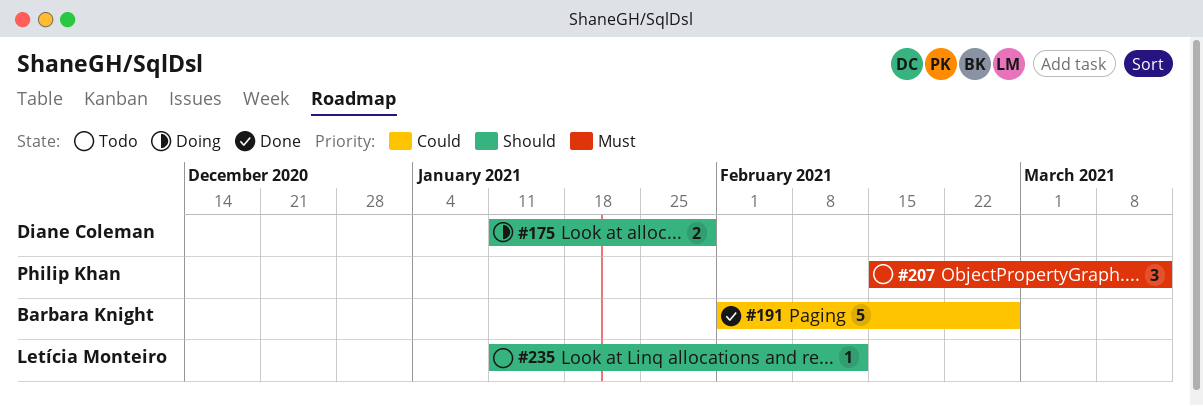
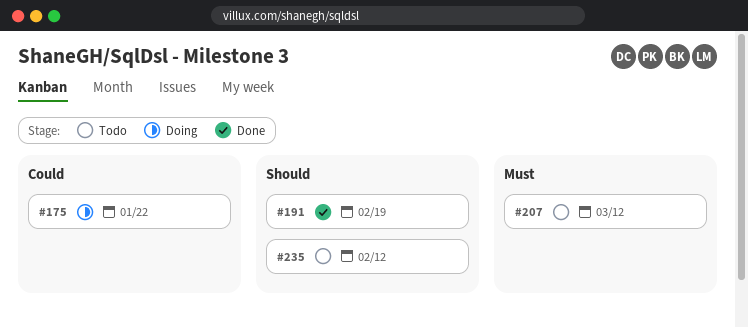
#175, priority: Should -> Could
#175, due: Jan 29 -> Jan 22
#191, priority: Could -> Should
#191, due: Feb 26 -> Feb 19

